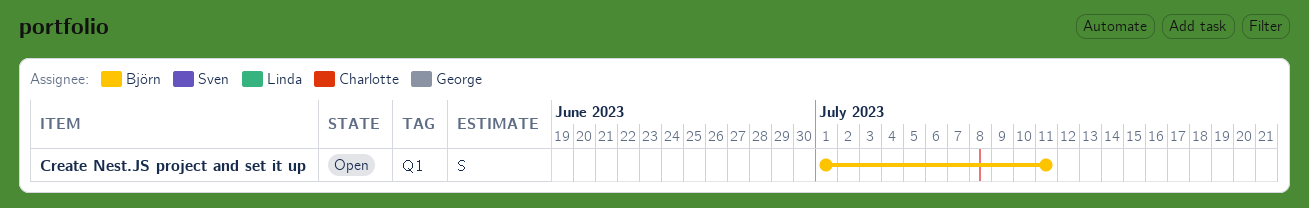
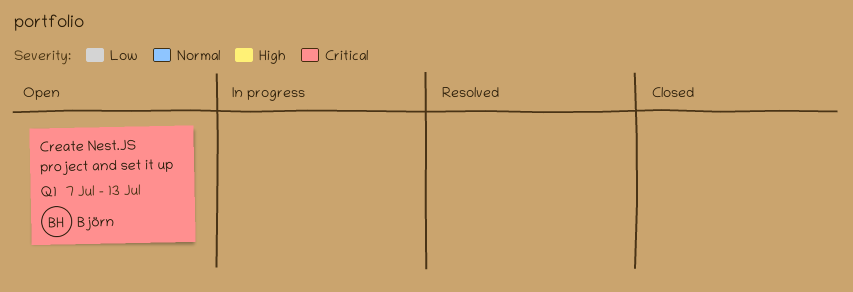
Create Nest.JS project and set it up, start: Jul 1 -> Jul 7
Create Nest.JS project and set it up, due: Jul 11 -> Jul 13

